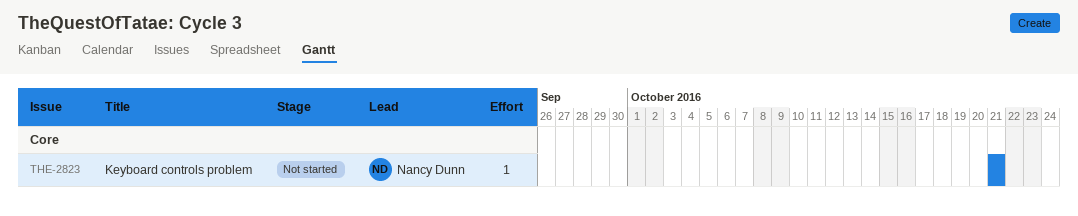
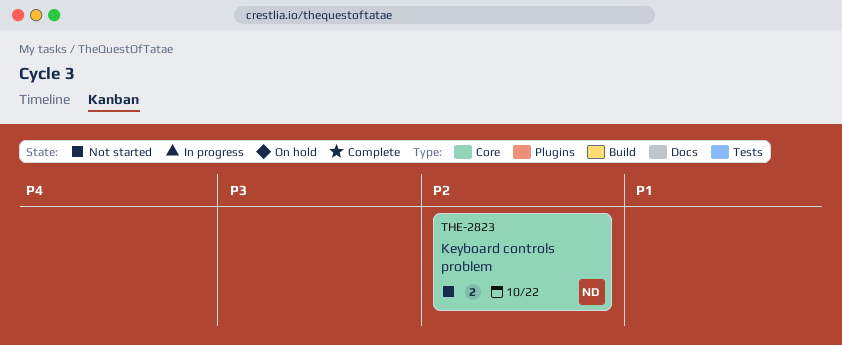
THE-2823, estimate: 1 -> 2
THE-2823, due: Oct 21 -> Oct 22

